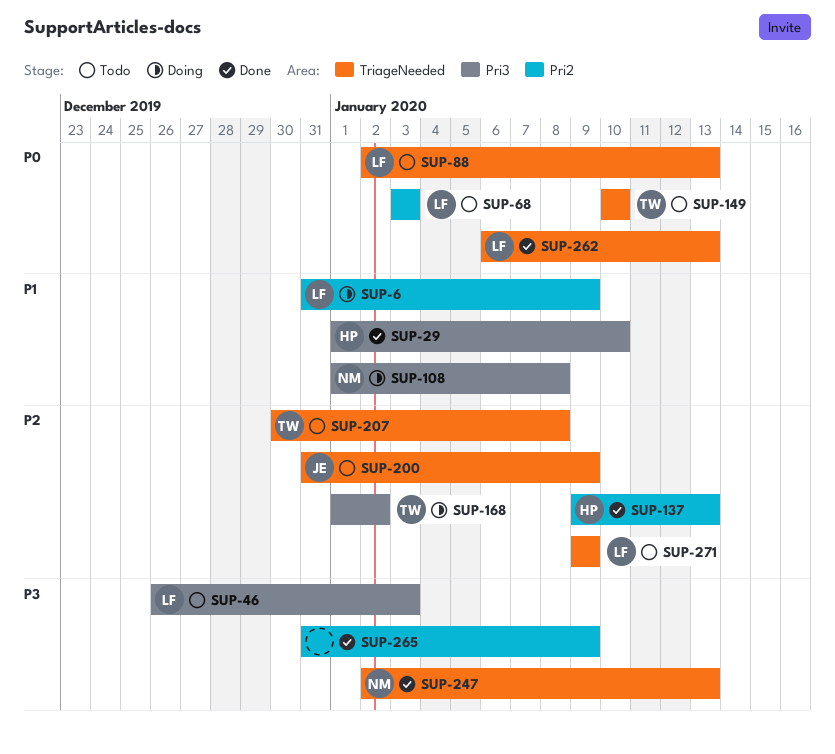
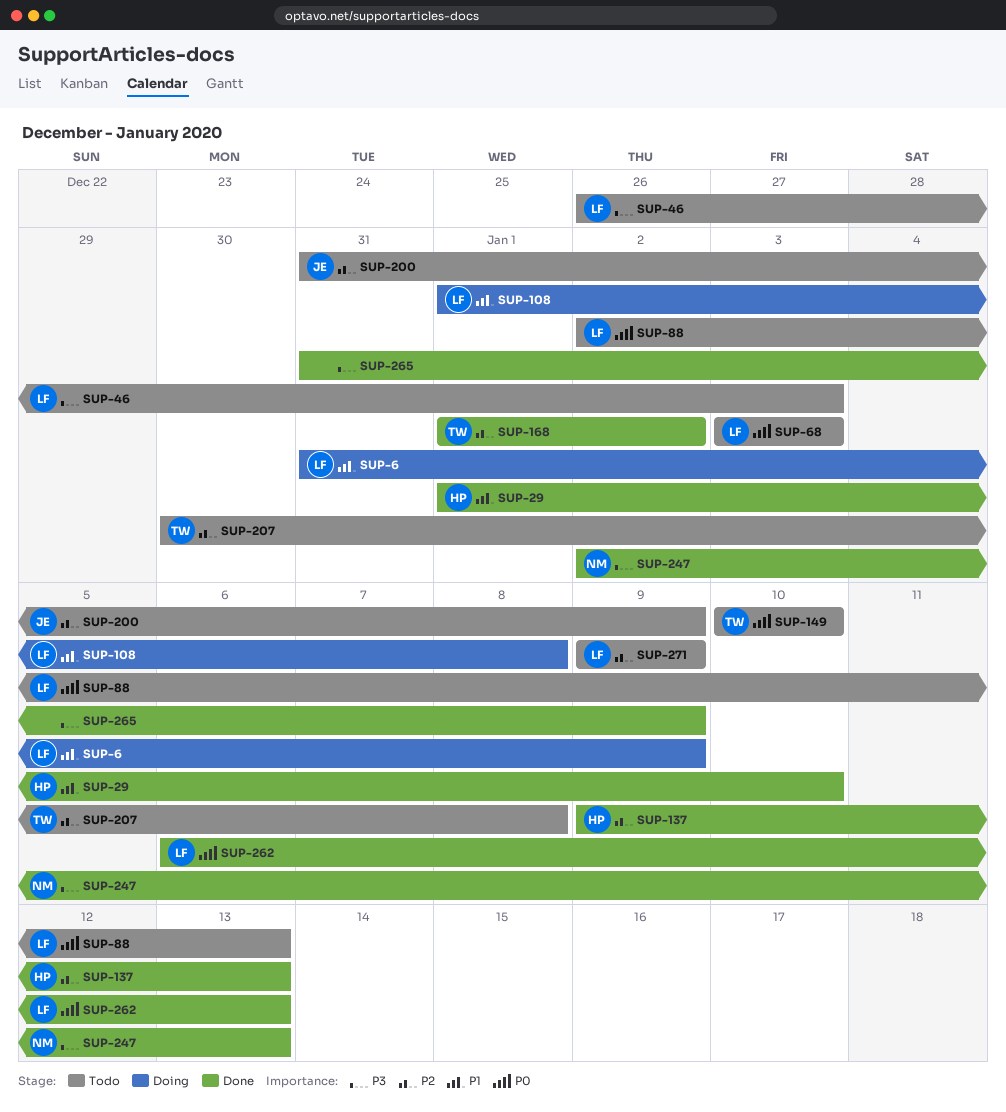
SUP-108, owner: NM -> LF
SUP-168, status: Doing -> Done

